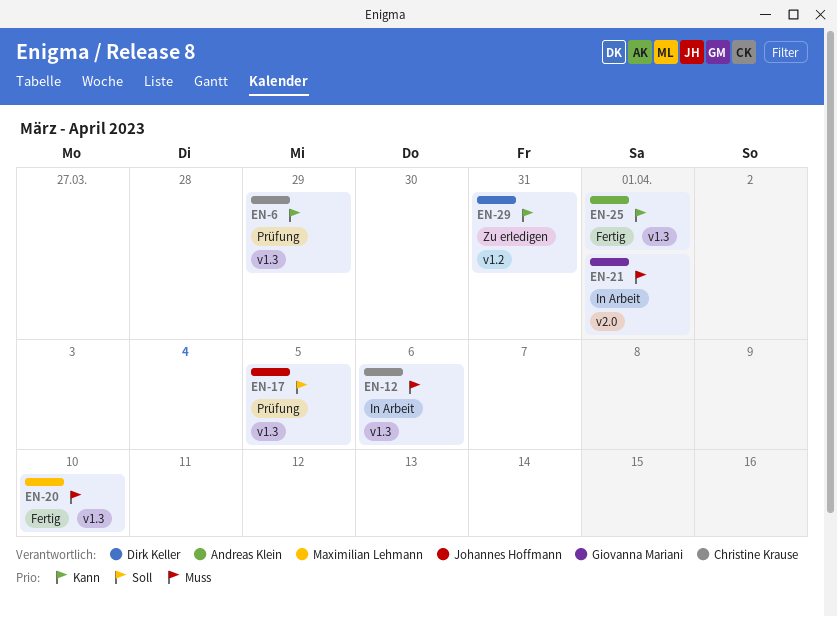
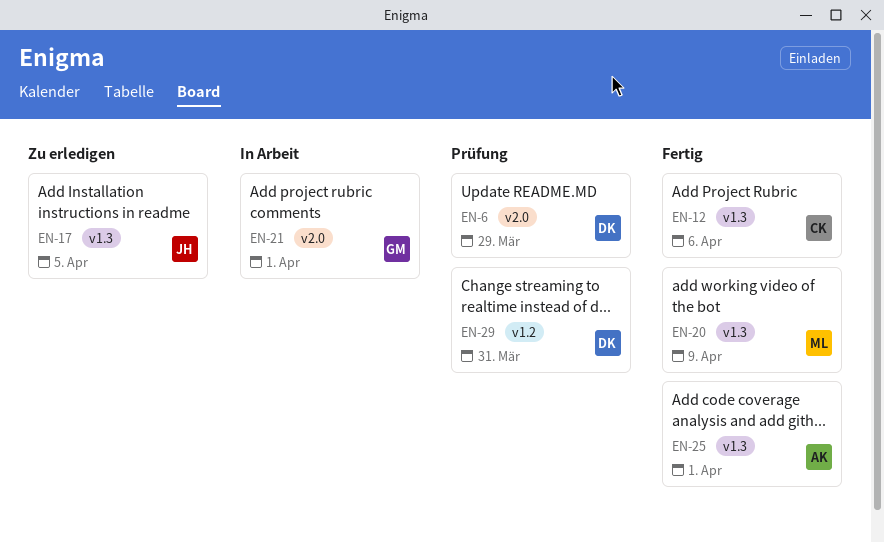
EN-6, owner: Christine Krause -> Dirk Keller
EN-6, label: v1.3 -> v2.0
EN-12, status: In Arbeit -> Fertig
EN-17, status: Prüfung -> Zu erledigen
EN-20, due: Apr 10 -> Apr 9
EN-29, status: Zu erledigen -> Prüfung

